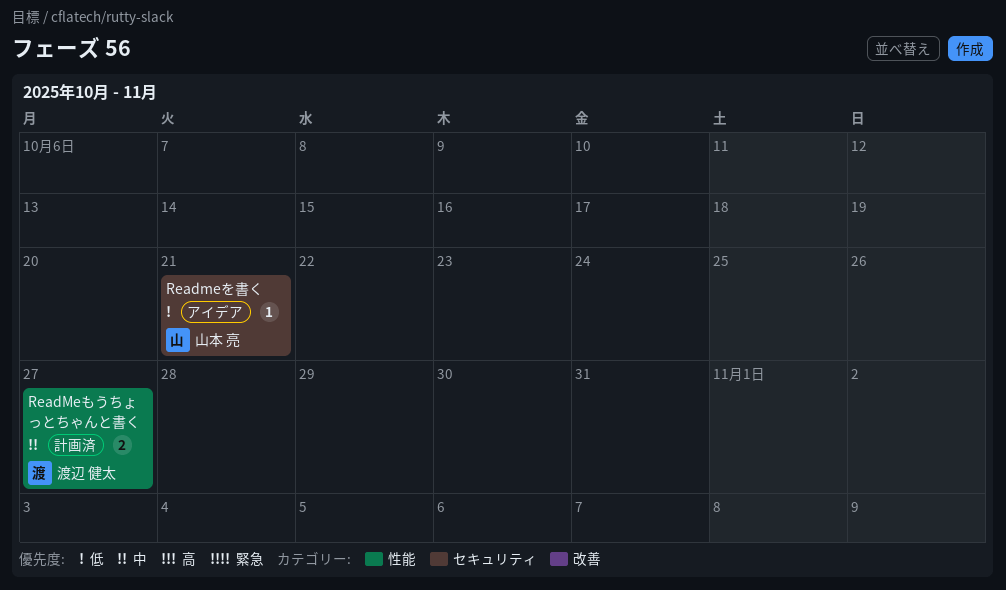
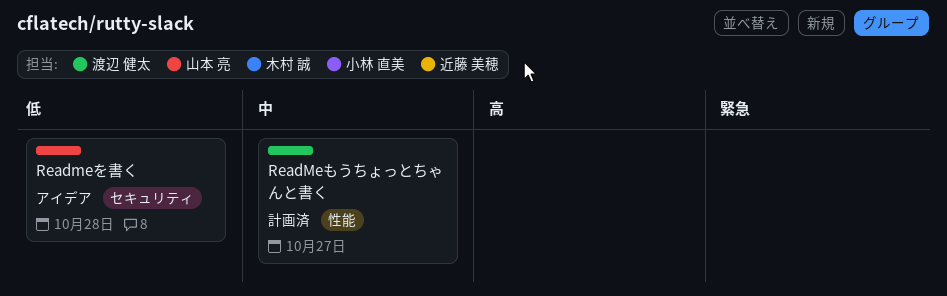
Readmeを書く, due: Oct 21 -> Oct 28

